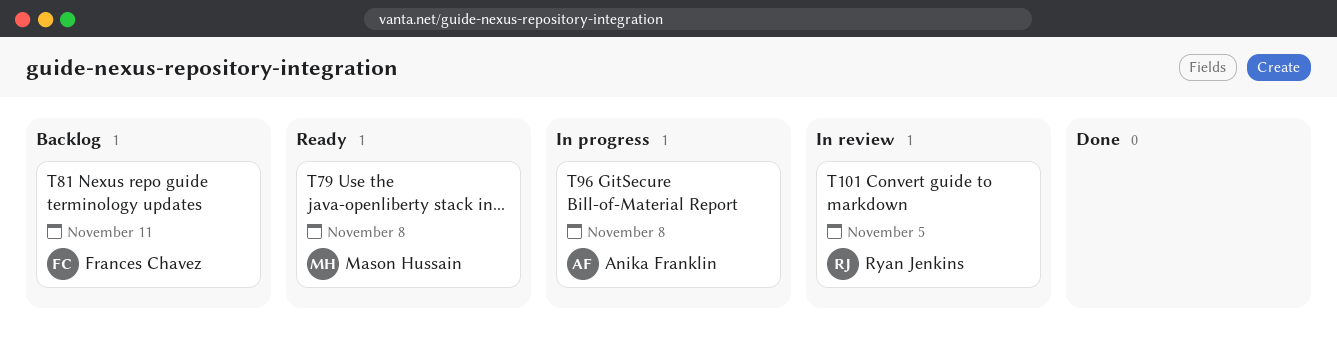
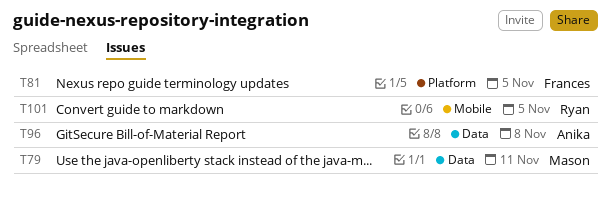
T79, due: Nov 8 -> Nov 11
T81, due: Nov 11 -> Nov 5

